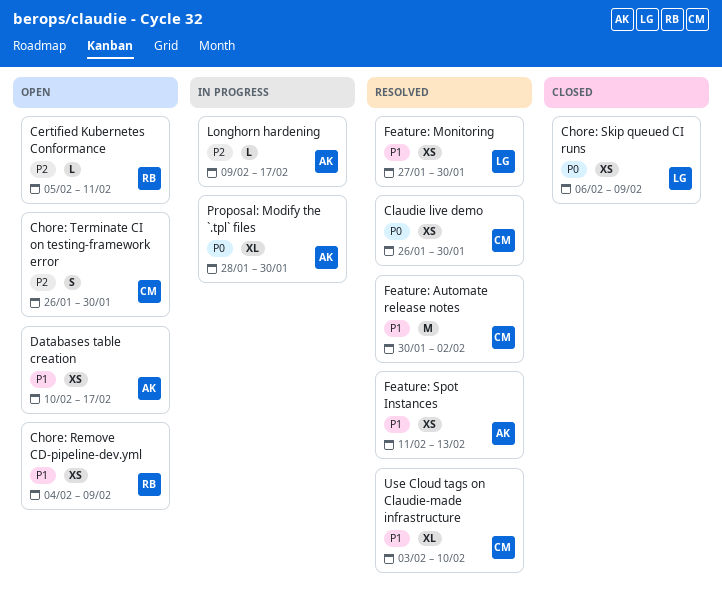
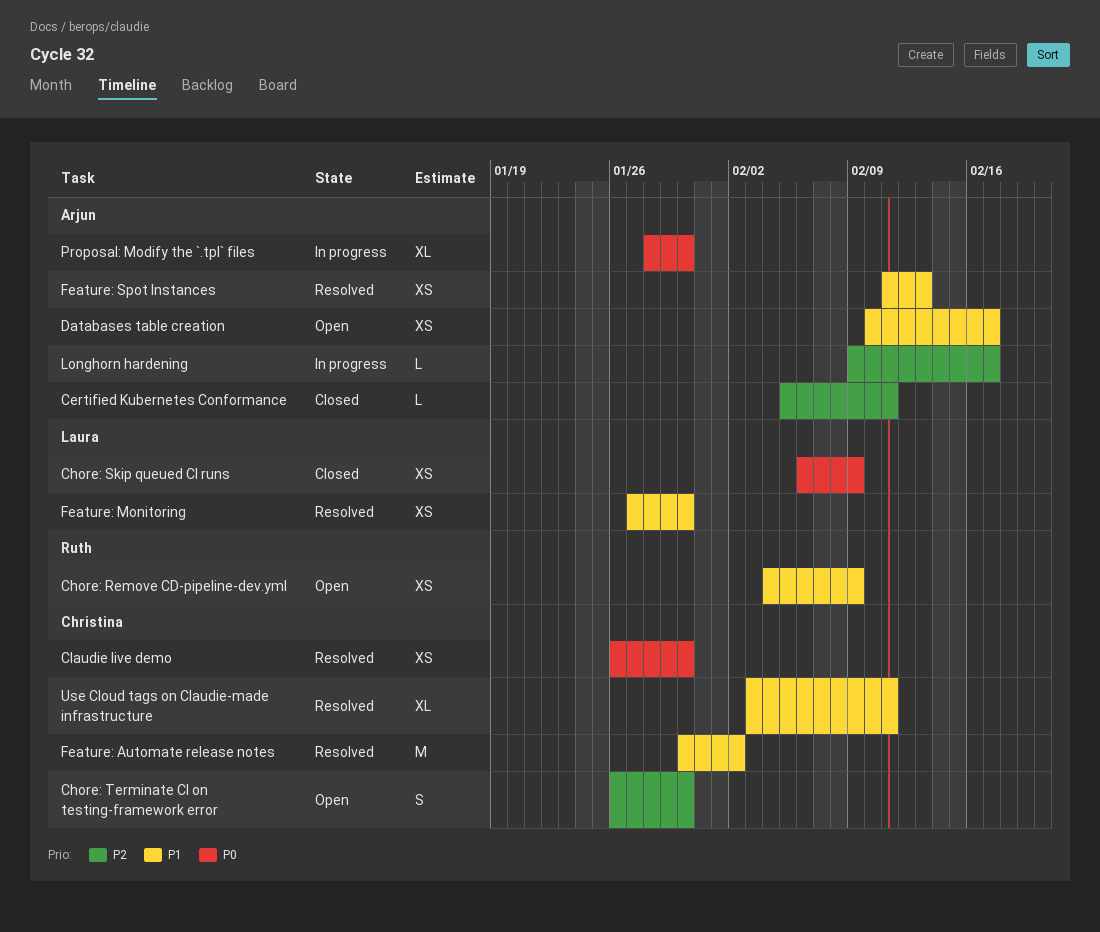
Certified Kubernetes Conformance, status: Open -> Closed
Certified Kubernetes Conformance, owner: Ruth -> Arjun
Use Cloud tags on Claudie-made infrastructure, due: Feb 10 -> Feb 11

